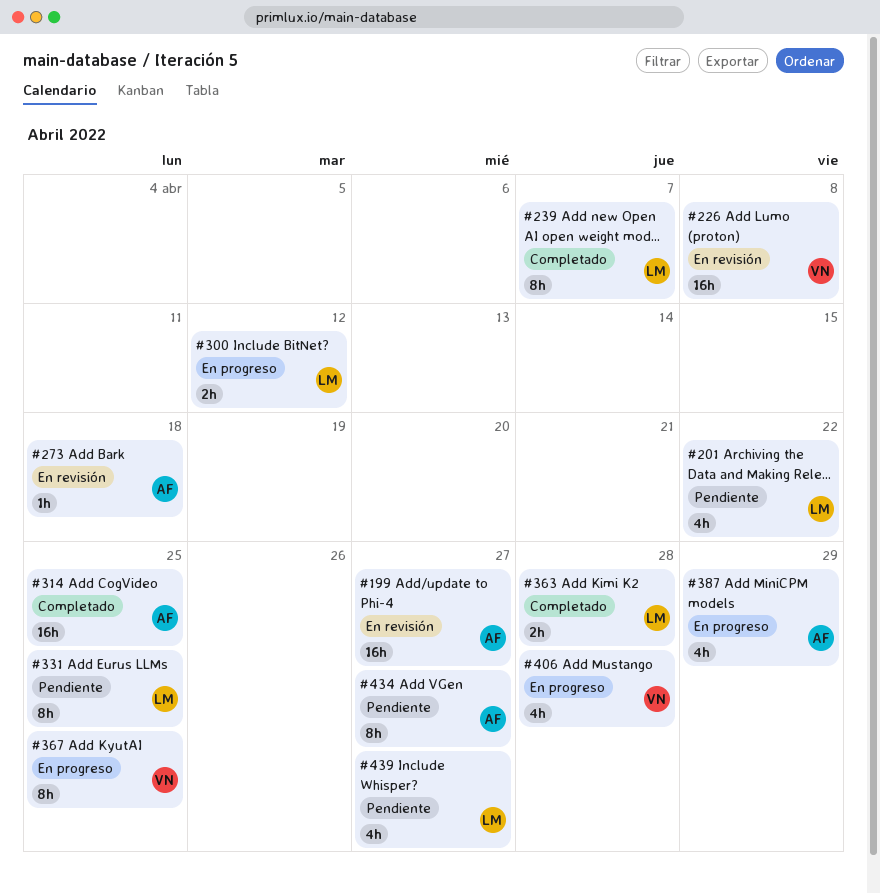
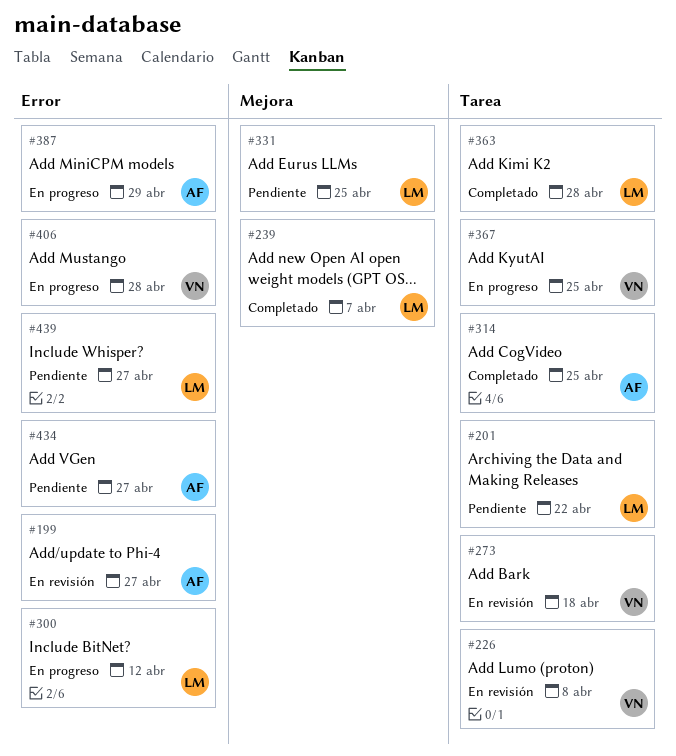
#273, owner: AF -> VN

